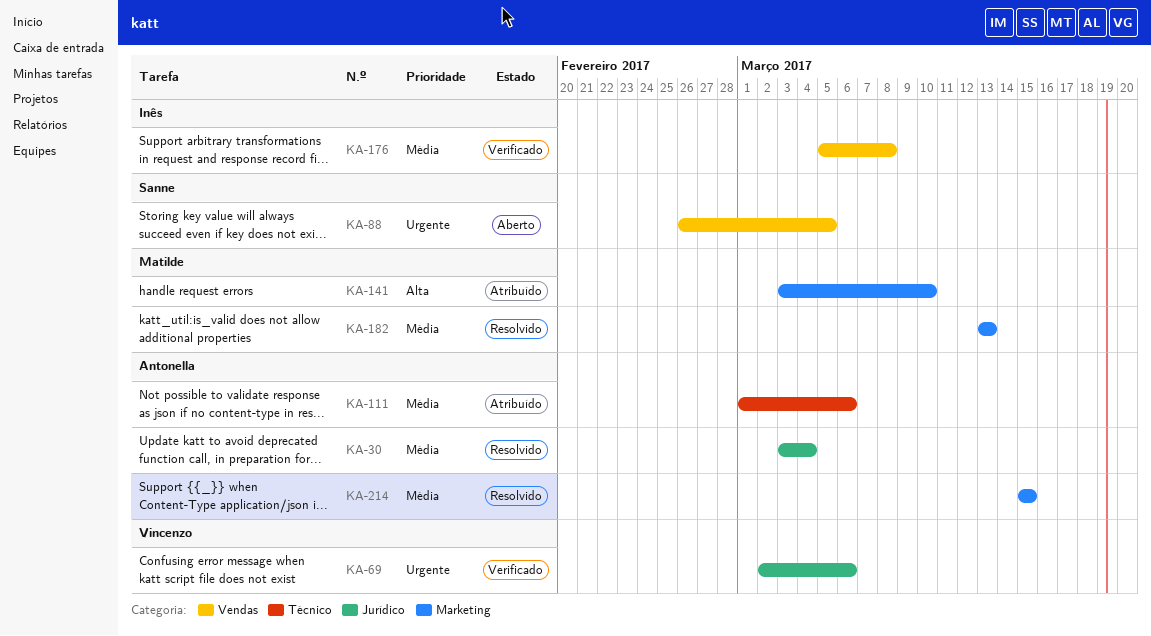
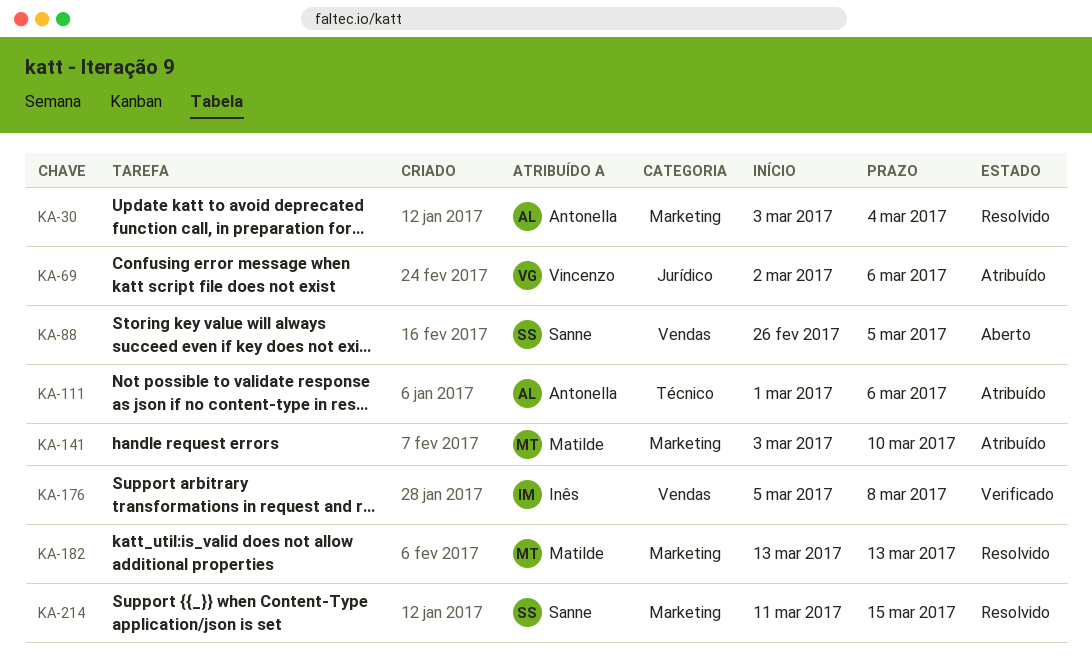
KA-30, label: Jurídico -> Marketing
KA-69, status: Verificado -> Atribuído
KA-214, owner: Antonella -> Sanne
KA-214, start: Mar 15 -> Mar 11

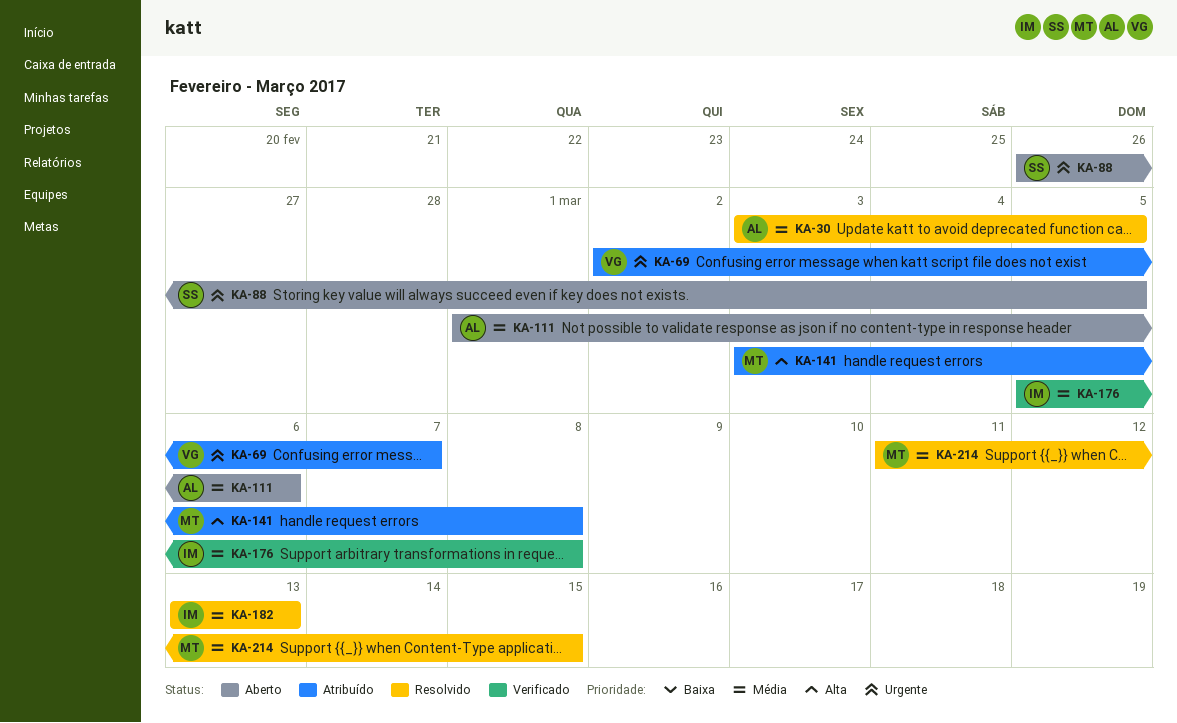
KA-30, due: Mar 4 -> Mar 5
KA-69, due: Mar 6 -> Mar 7
KA-111, status: Atribuído -> Aberto
KA-141, due: Mar 10 -> Mar 8
KA-182, owner: Matilde -> Inês
KA-214, owner: Sanne -> Matilde

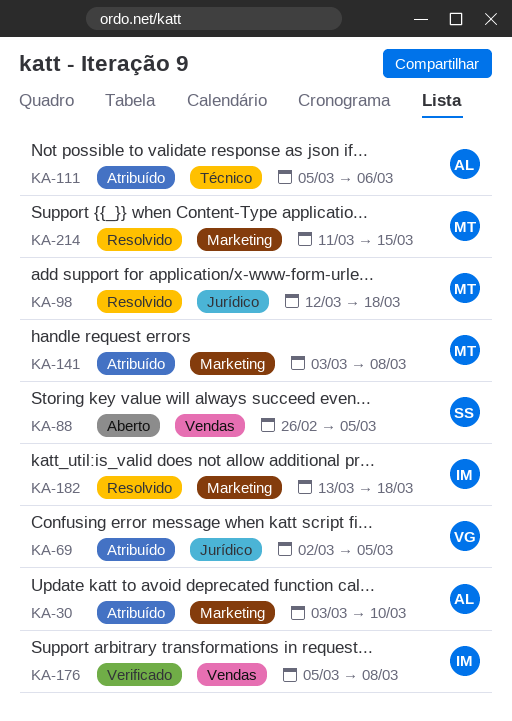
KA-30, status: Resolvido -> Atribuído
KA-30, due: Mar 5 -> Mar 10
KA-69, due: Mar 7 -> Mar 5
KA-98: none -> present
KA-111, status: Aberto -> Atribuído
KA-111, start: Mar 1 -> Mar 5
KA-182, due: Mar 13 -> Mar 18

